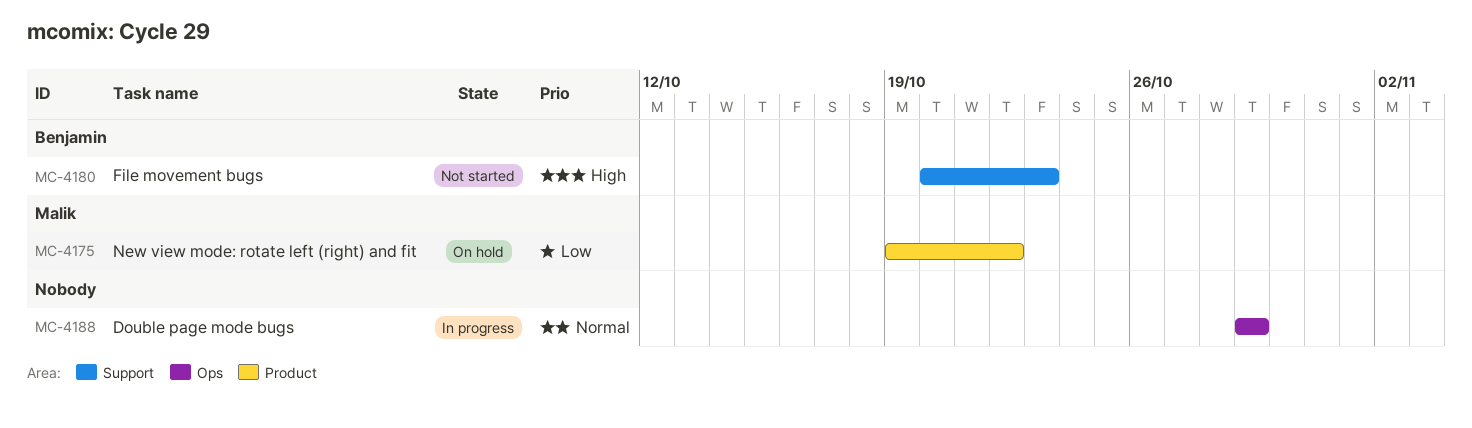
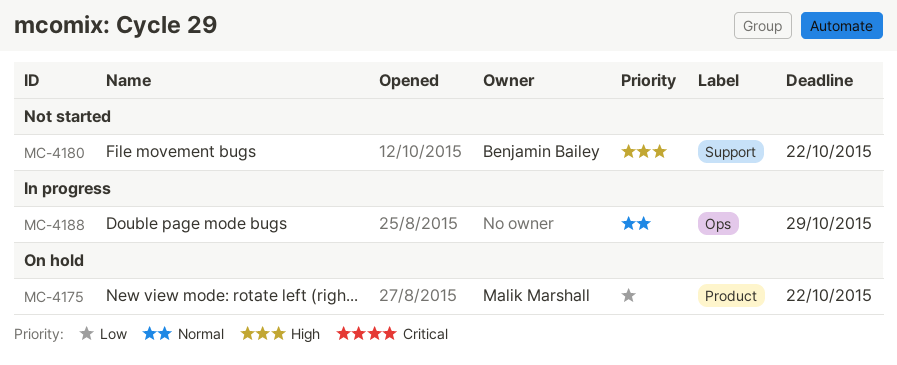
MC-4180, due: Oct 23 -> Oct 22

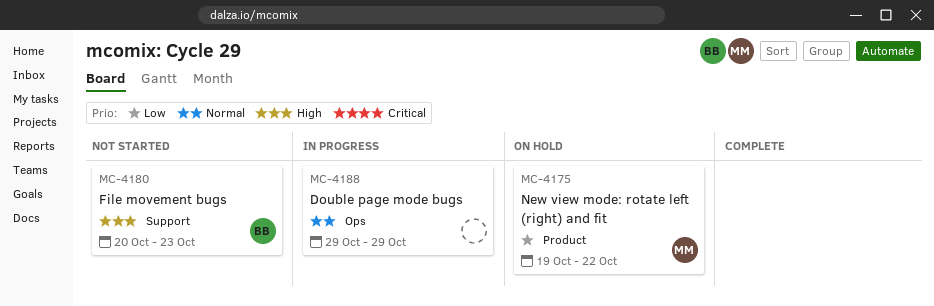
MC-4180, due: Oct 22 -> Oct 23

